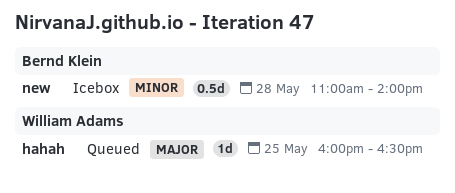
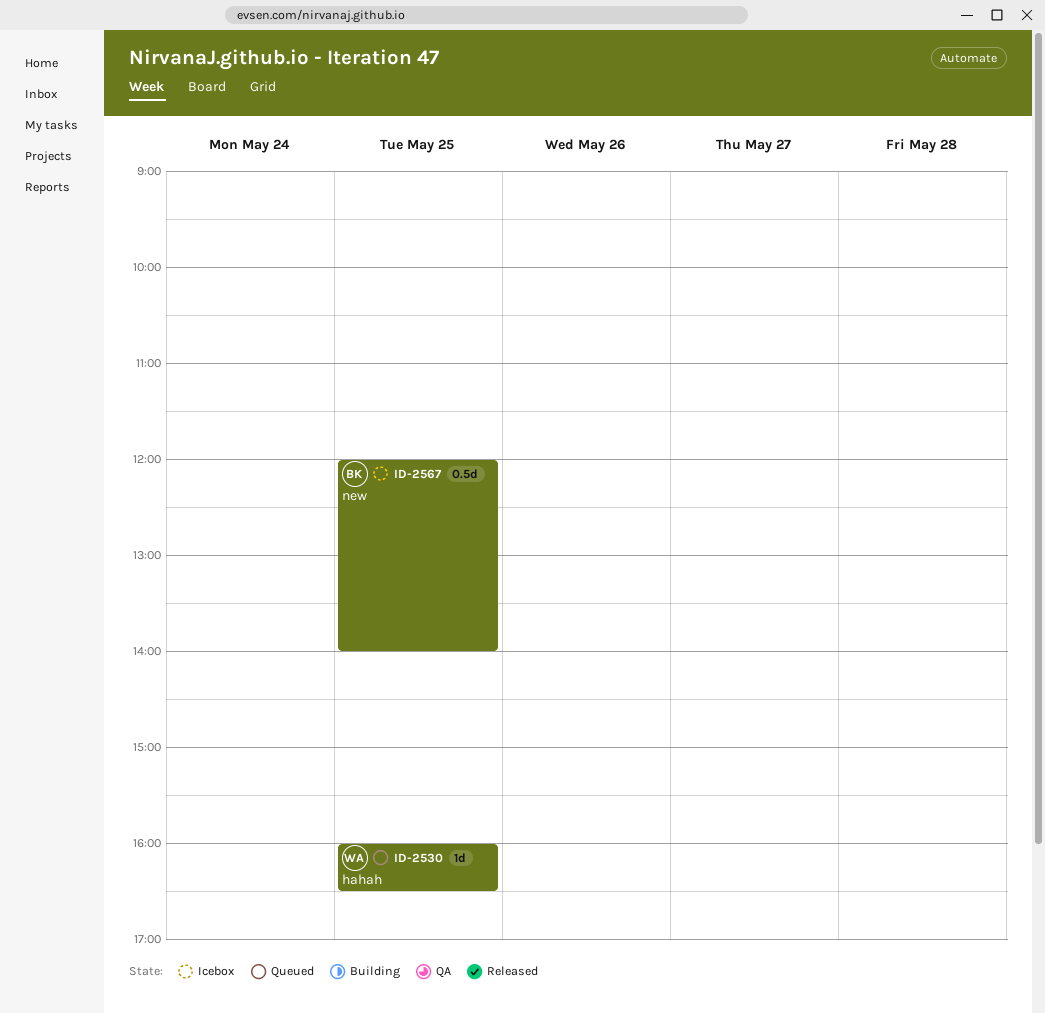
new, day: May 28 -> May 25
new, begins: 11:00 -> 12:00

